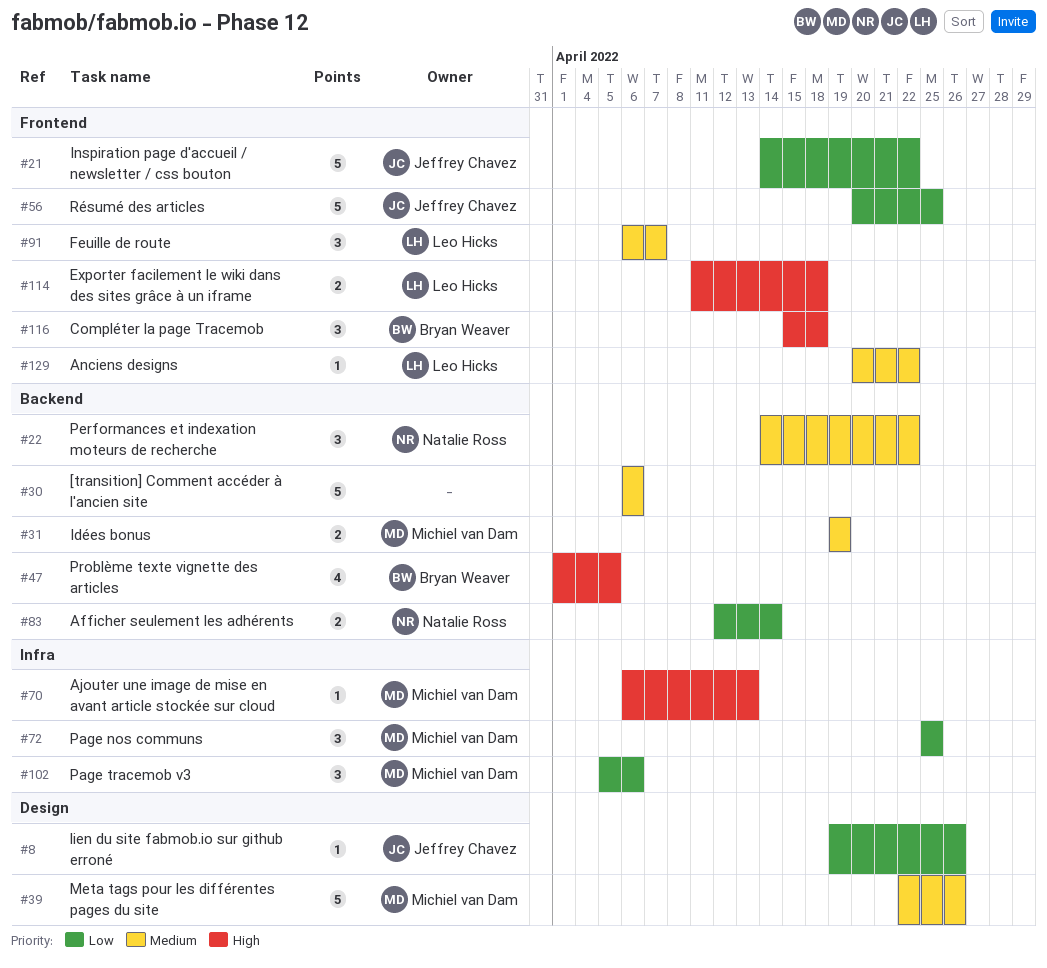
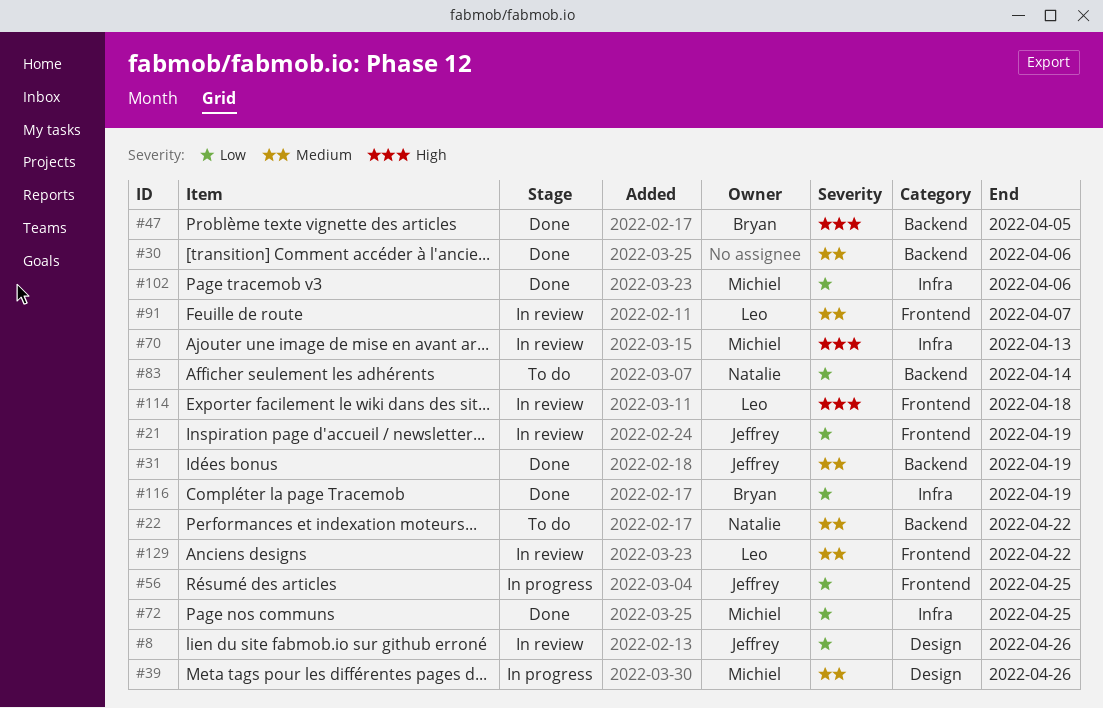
#21, due: Apr 22 -> Apr 19
#31, owner: Michiel van Dam -> Jeffrey Chavez
#116, priority: High -> Low
#116, label: Frontend -> Infra
#116, due: Apr 18 -> Apr 19

